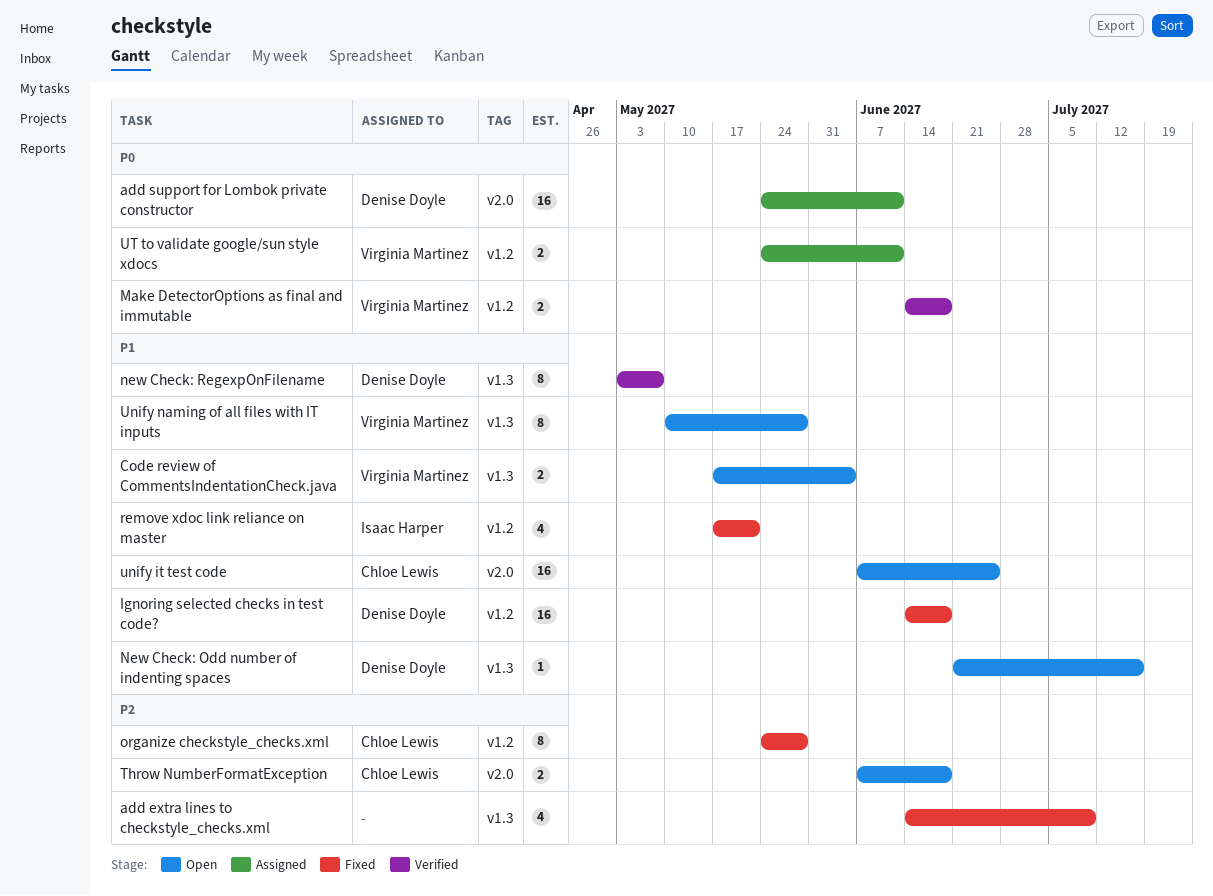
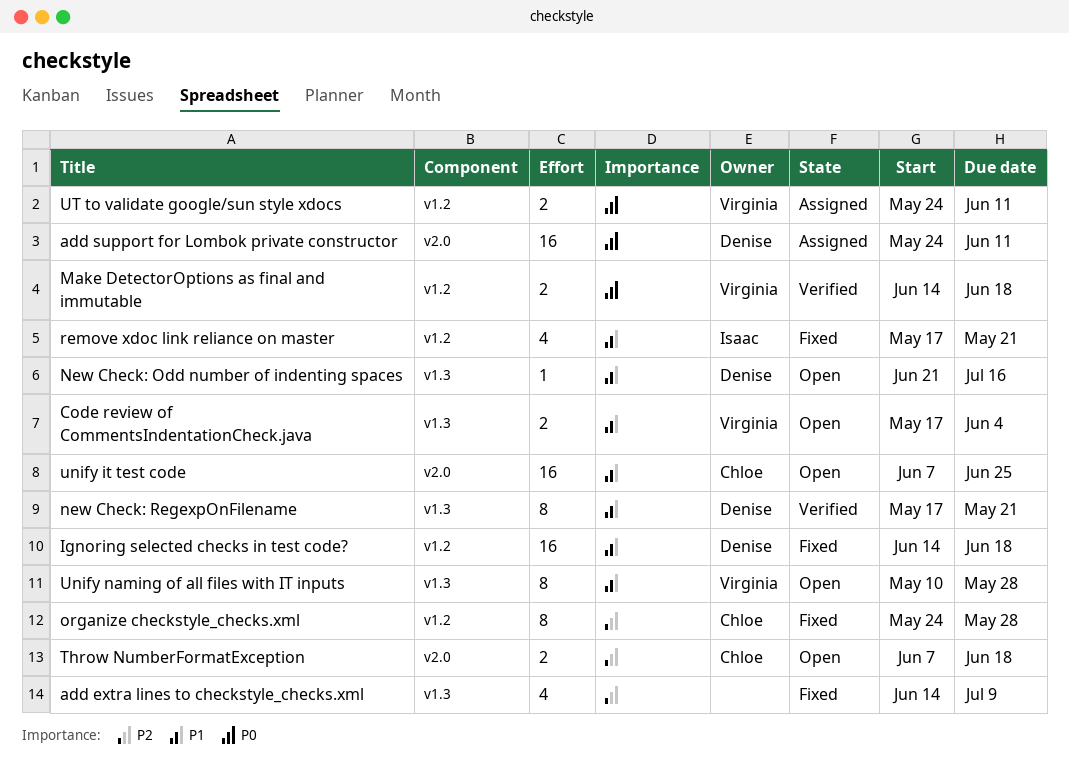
new Check: RegexpOnFilename, start: May 3 -> May 17
new Check: RegexpOnFilename, due: May 7 -> May 21

